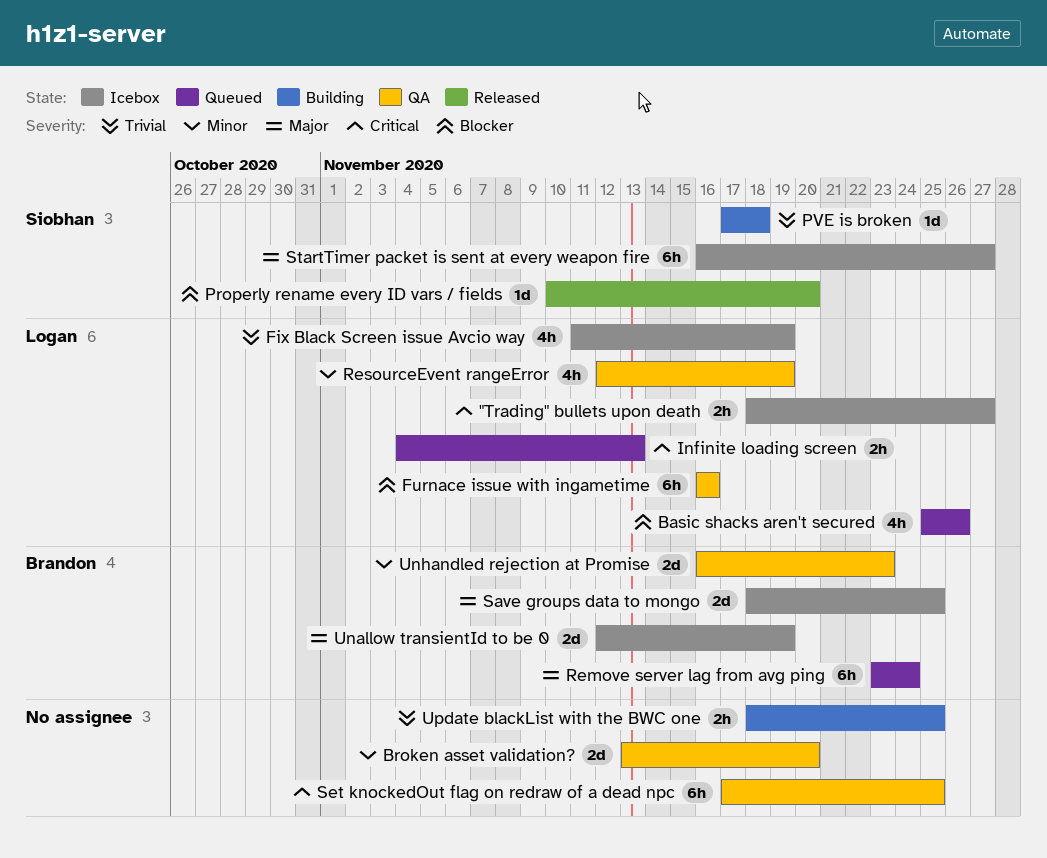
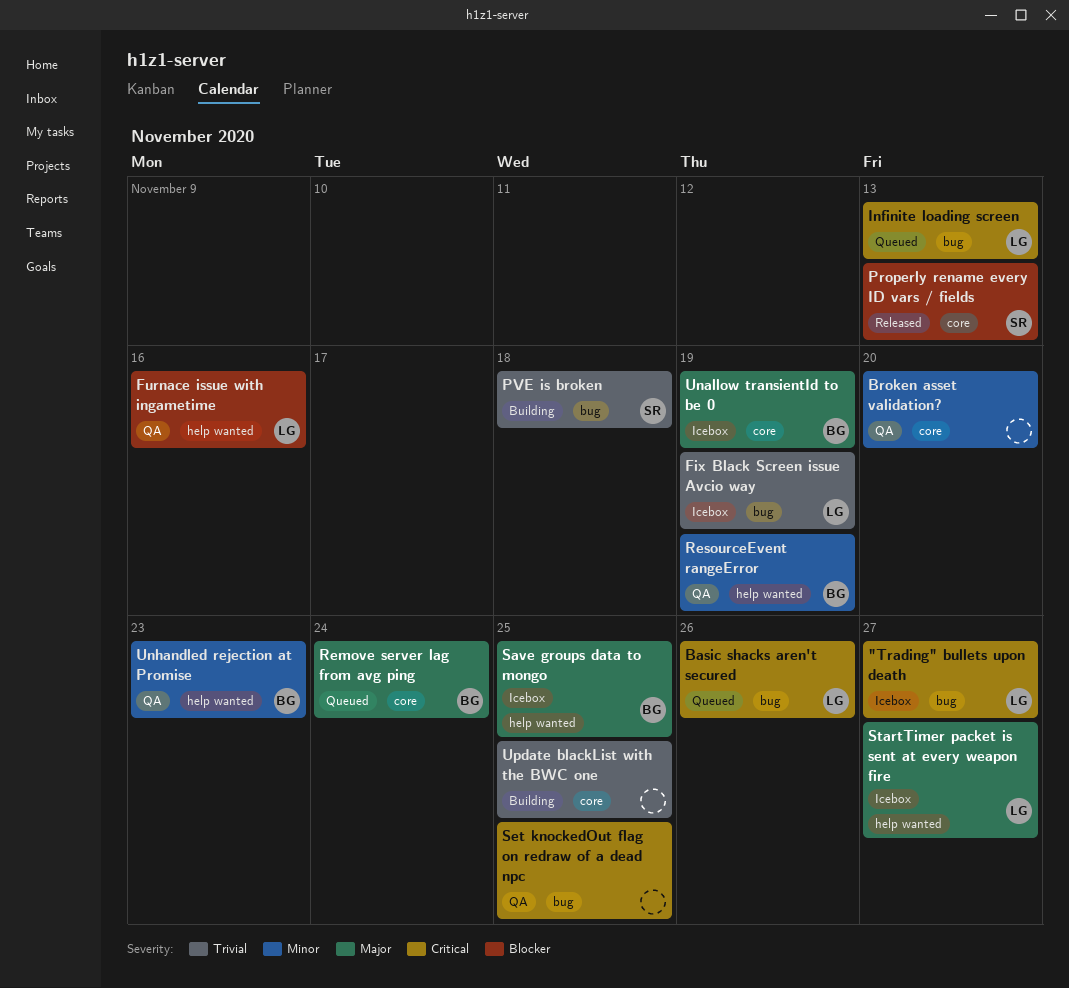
Basic shacks aren't secured, priority: Blocker -> Critical
Properly rename every ID vars / fields, due: Nov 20 -> Nov 13
ResourceEvent rangeError, owner: Logan -> Brandon
StartTimer packet is sent at every weapon fire, owner: Siobhan -> Logan

